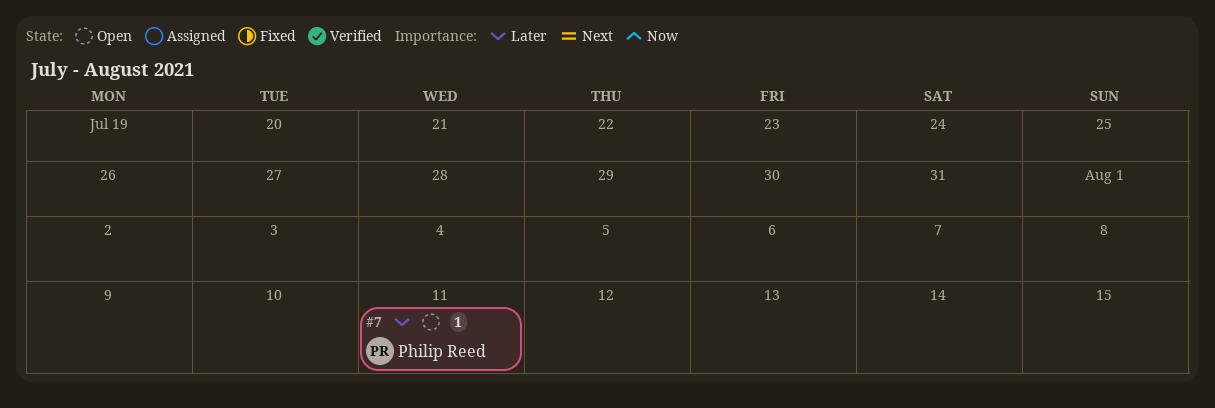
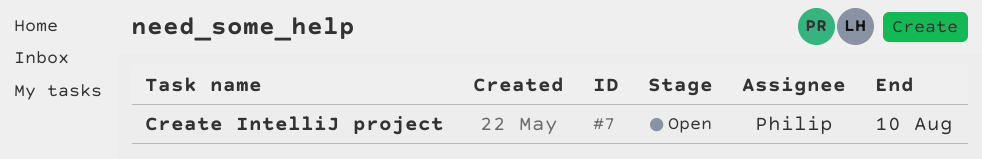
#7, due: Aug 11 -> Aug 10

